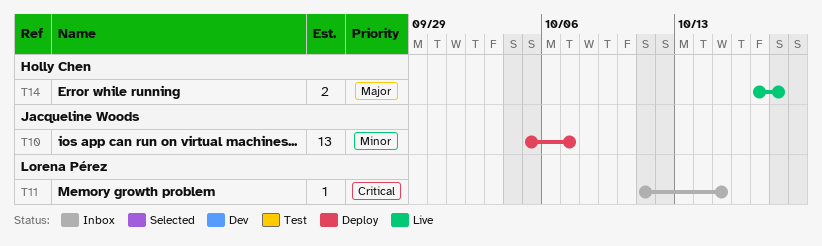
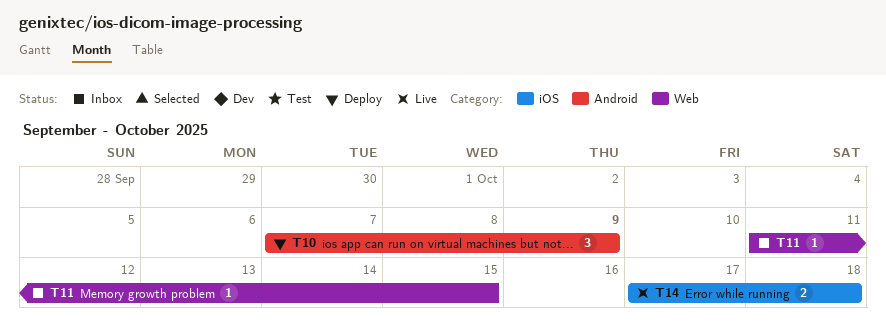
T10, estimate: 13 -> 3
T10, start: Oct 5 -> Oct 7
T10, due: Oct 7 -> Oct 9

